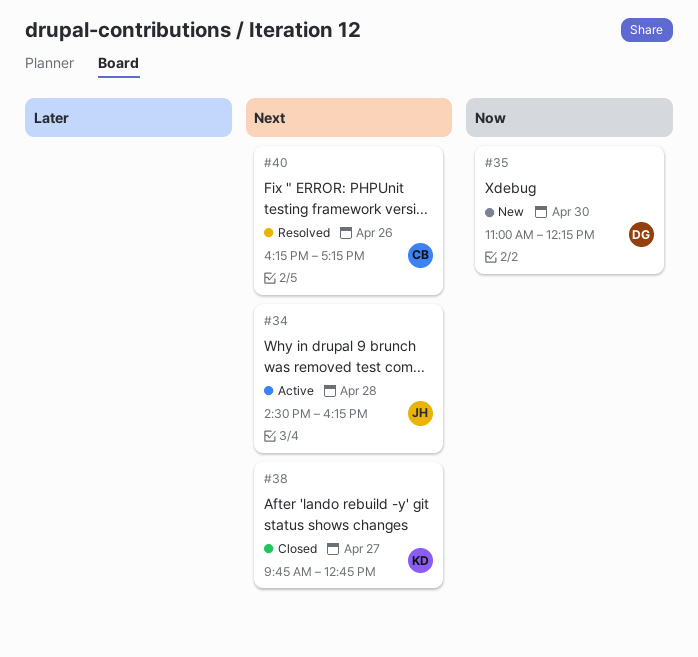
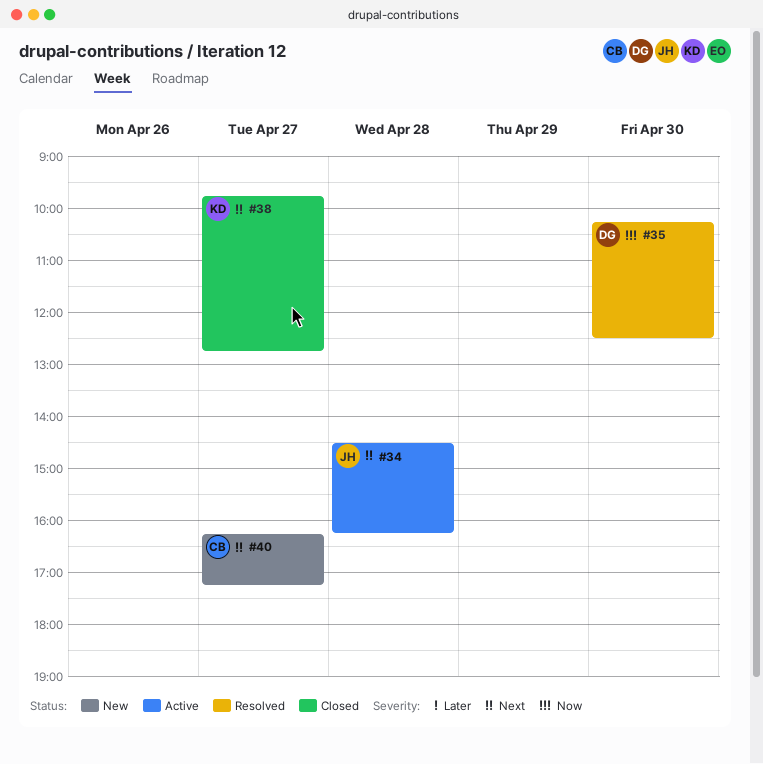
#35, status: New -> Resolved
#35, begins: 11:00 -> 10:15
#35, ends: 12:15 -> 12:30
#40, status: Resolved -> New
#40, day: Apr 26 -> Apr 27

